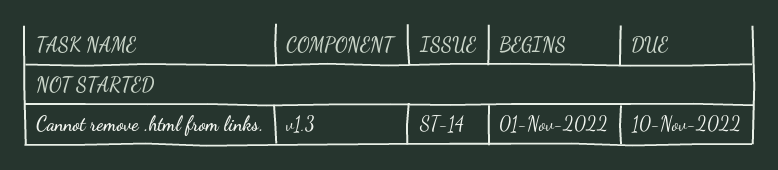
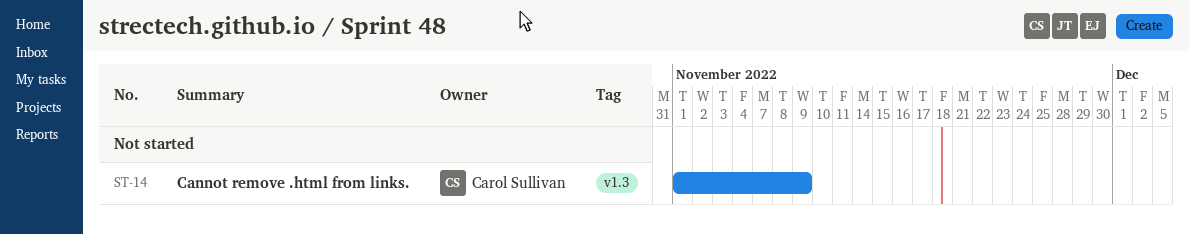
ST-14, due: Nov 10 -> Nov 9

